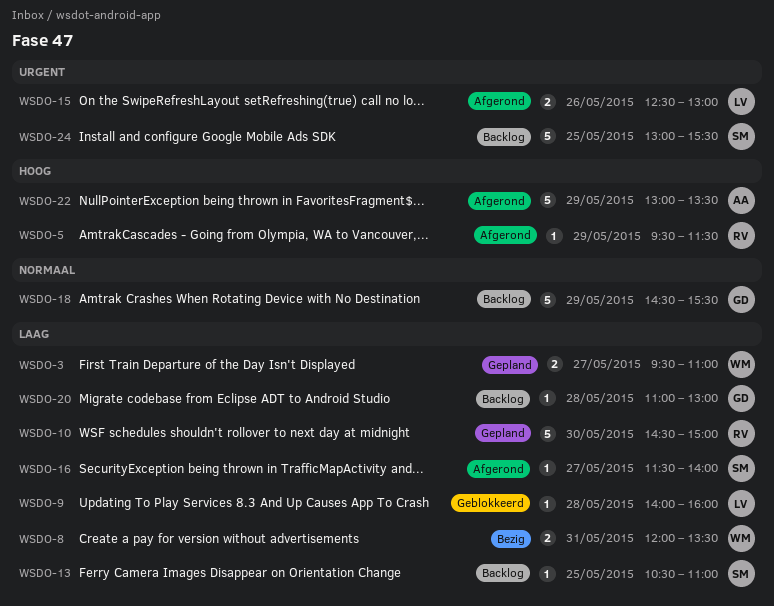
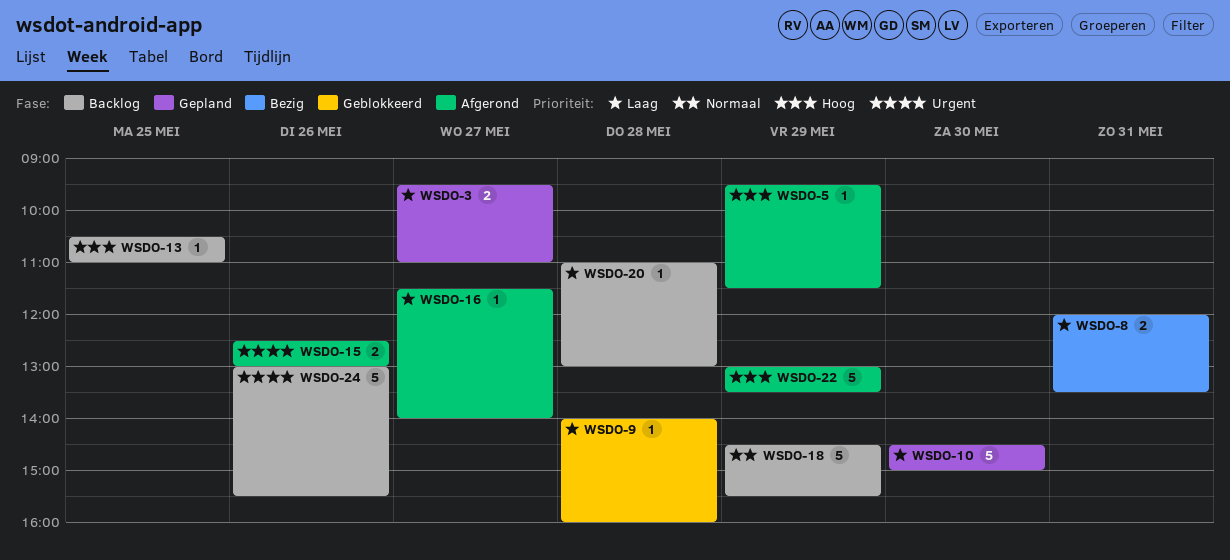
WSDO-13, priority: Laag -> Hoog
WSDO-24, day: May 25 -> May 26

